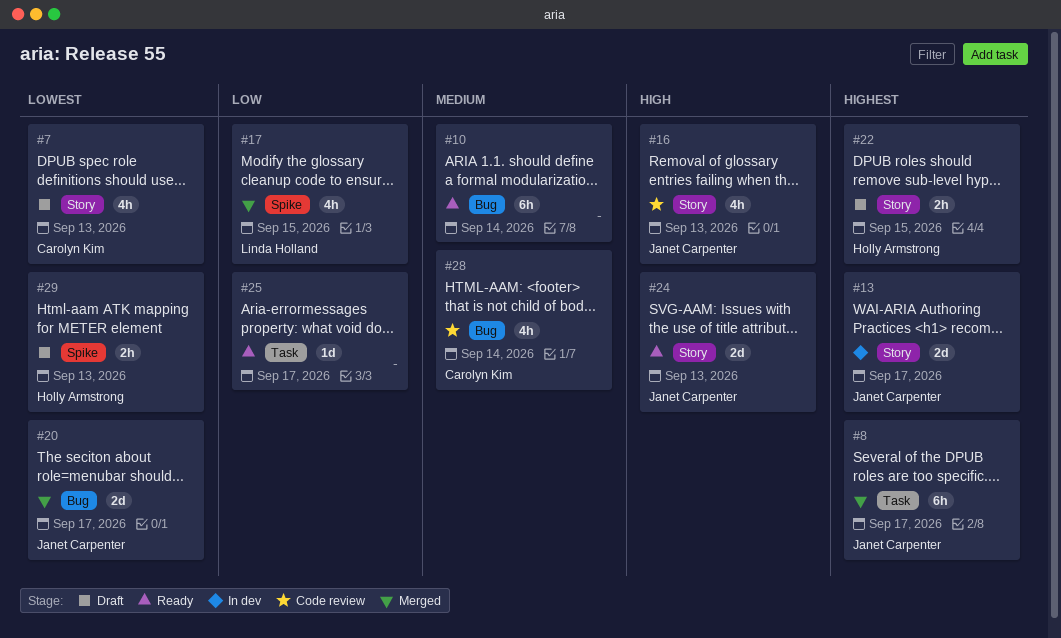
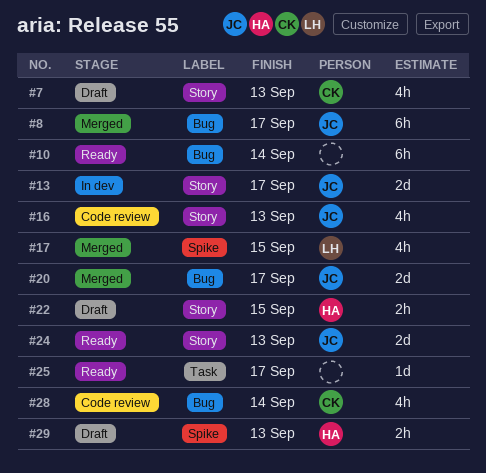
#8, label: Task -> Bug

